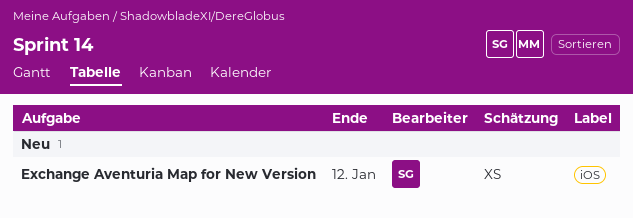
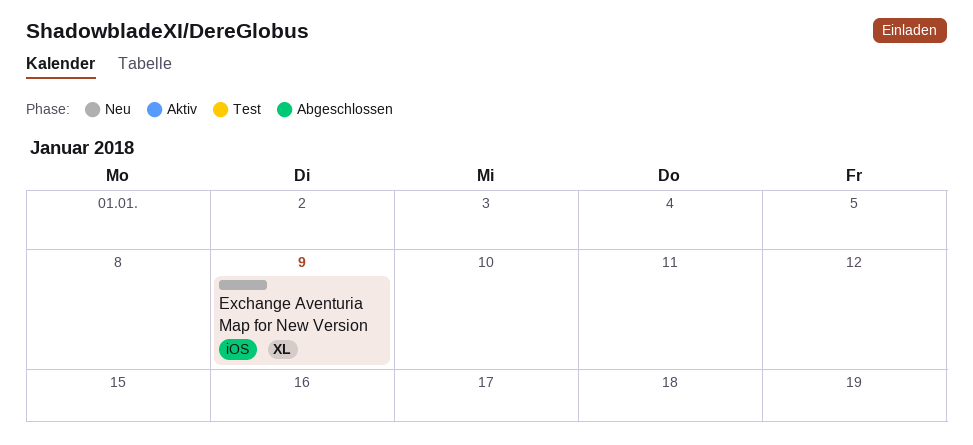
Exchange Aventuria Map for New Version, estimate: XS -> XL
Exchange Aventuria Map for New Version, due: Jan 12 -> Jan 9

